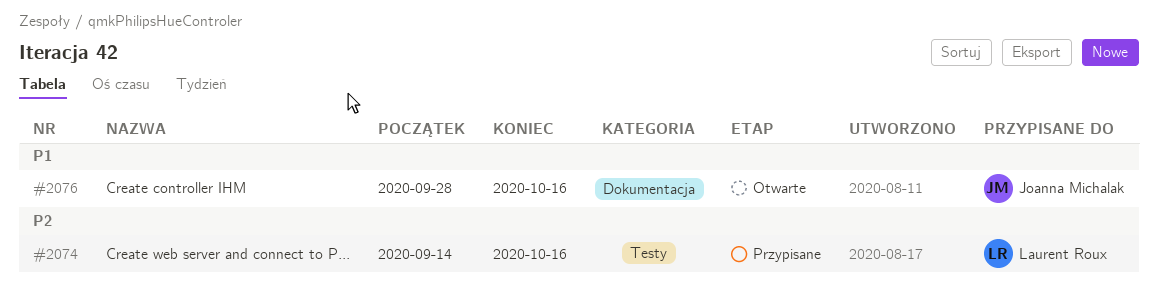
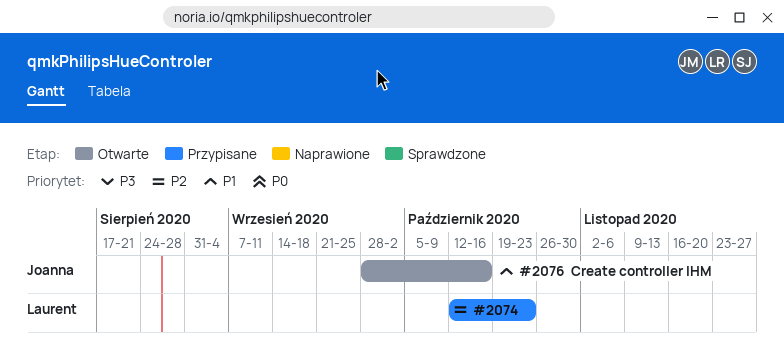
#2074, start: Sep 14 -> Oct 12
#2074, due: Oct 16 -> Oct 23

